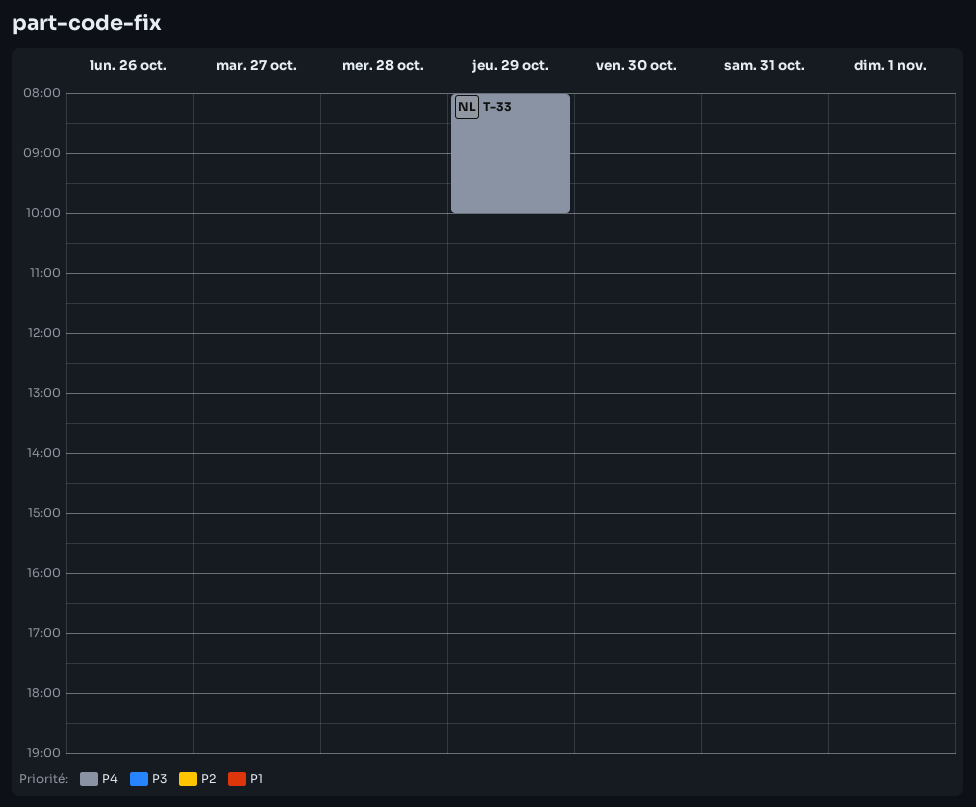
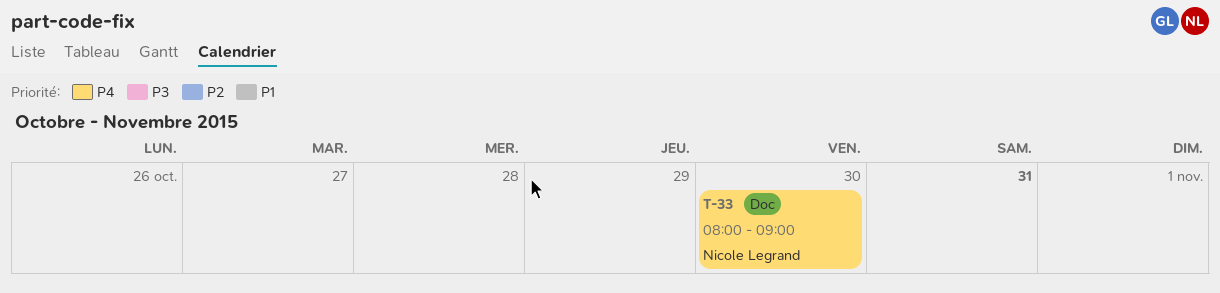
T-33, day: Oct 29 -> Oct 30
T-33, ends: 10:00 -> 09:00

